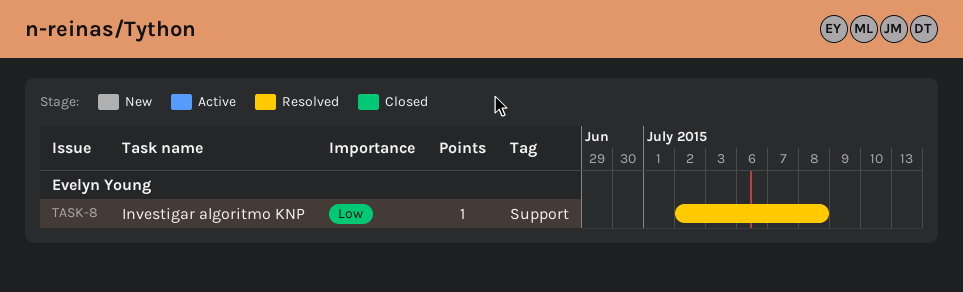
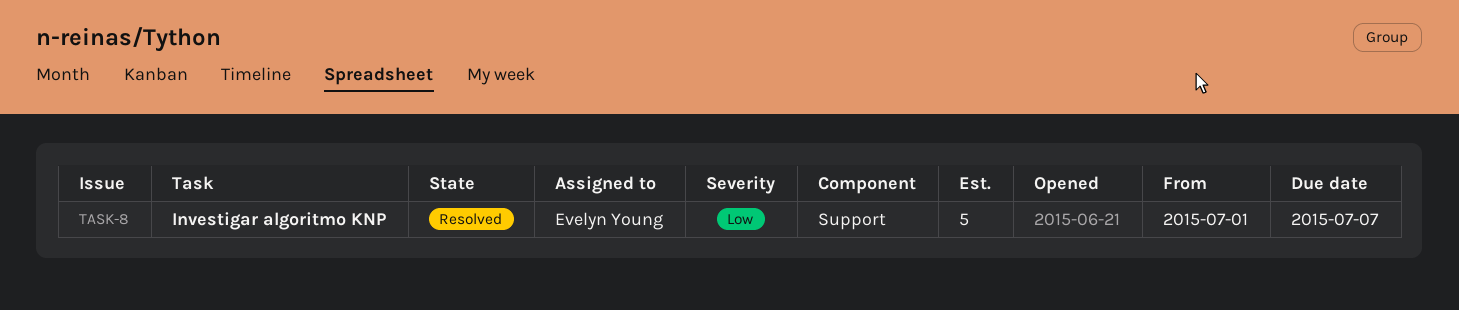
TASK-8, estimate: 1 -> 5
TASK-8, start: Jul 2 -> Jul 1
TASK-8, due: Jul 8 -> Jul 7

